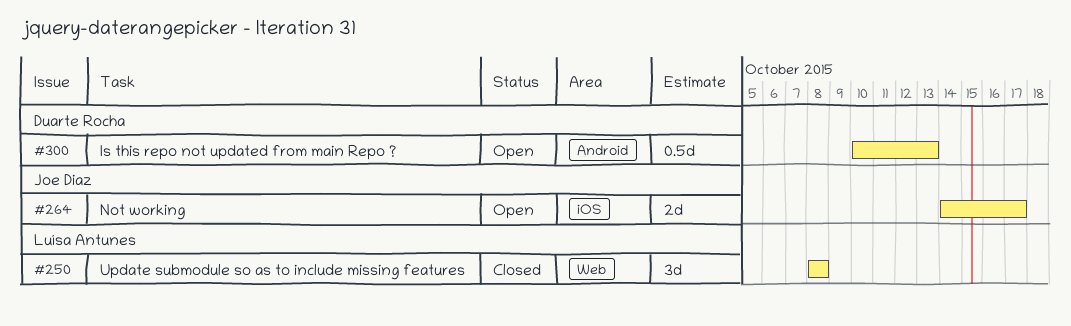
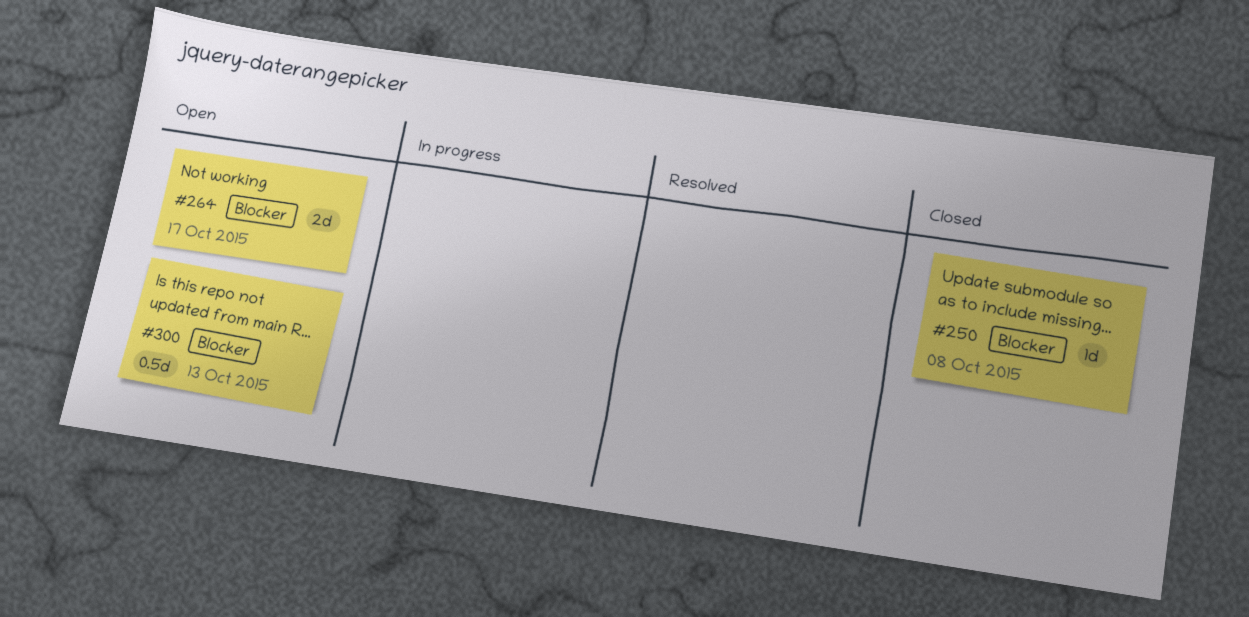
#250, estimate: 3d -> 1d

